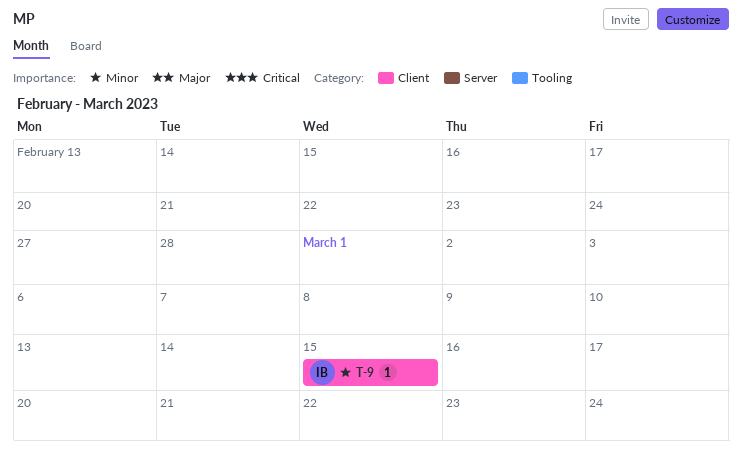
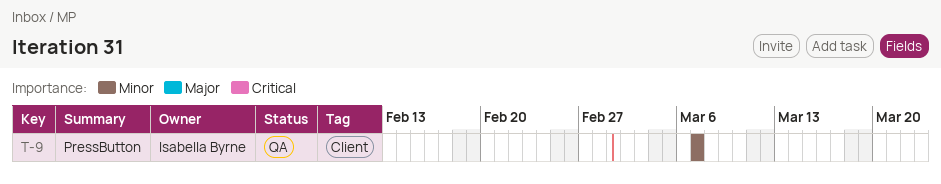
T-9, start: Mar 15 -> Mar 7
T-9, due: Mar 15 -> Mar 7

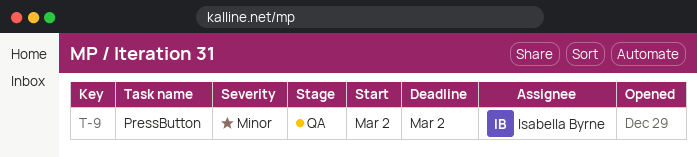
T-9, start: Mar 7 -> Mar 2
T-9, due: Mar 7 -> Mar 2

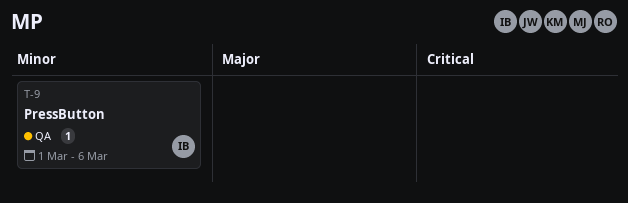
T-9, start: Mar 2 -> Mar 1
T-9, due: Mar 2 -> Mar 6

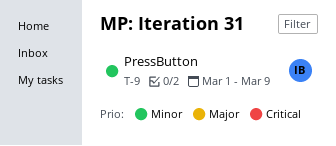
T-9, due: Mar 6 -> Mar 9

